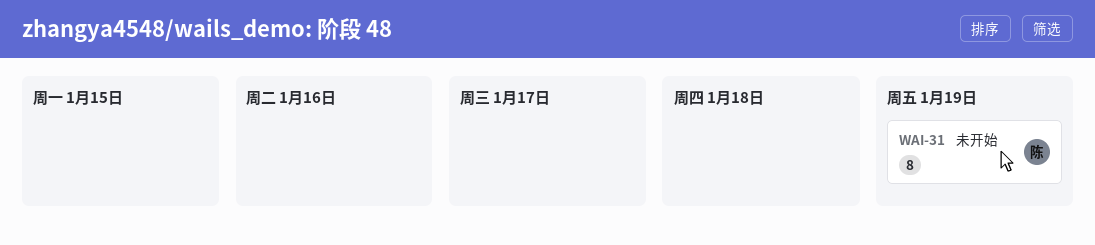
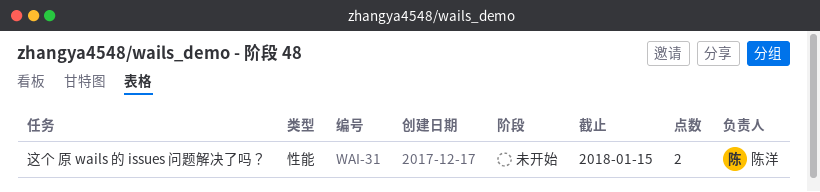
WAI-31, estimate: 8 -> 2
WAI-31, due: Jan 19 -> Jan 15

